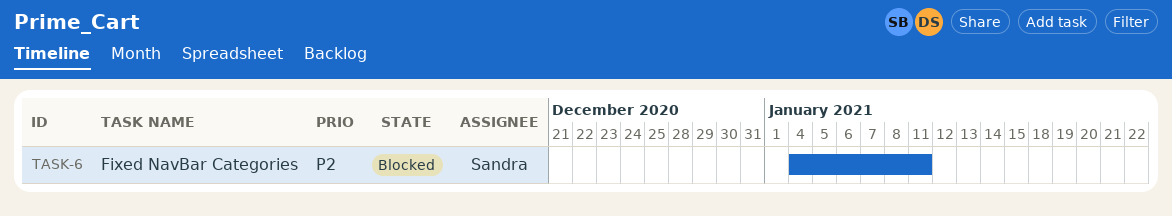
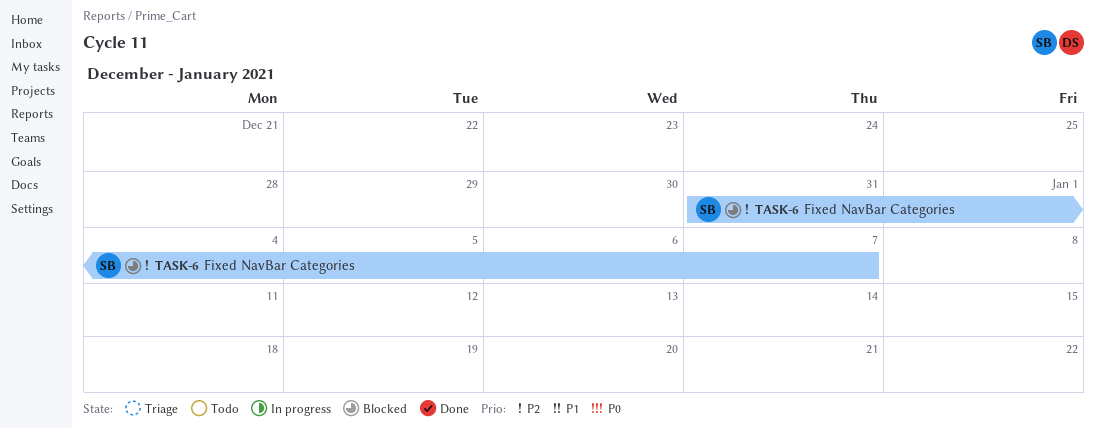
TASK-6, start: Jan 4 -> Dec 31
TASK-6, due: Jan 11 -> Jan 7

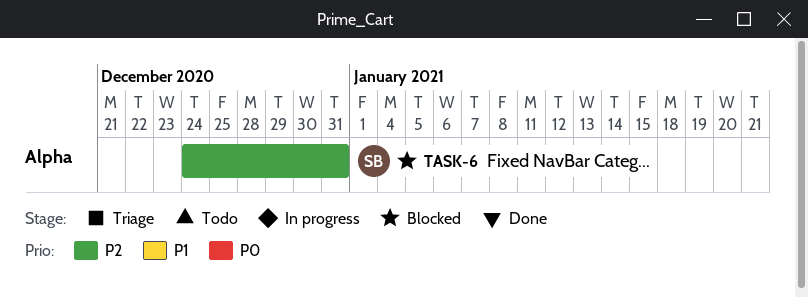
TASK-6, start: Dec 31 -> Dec 24
TASK-6, due: Jan 7 -> Dec 31

